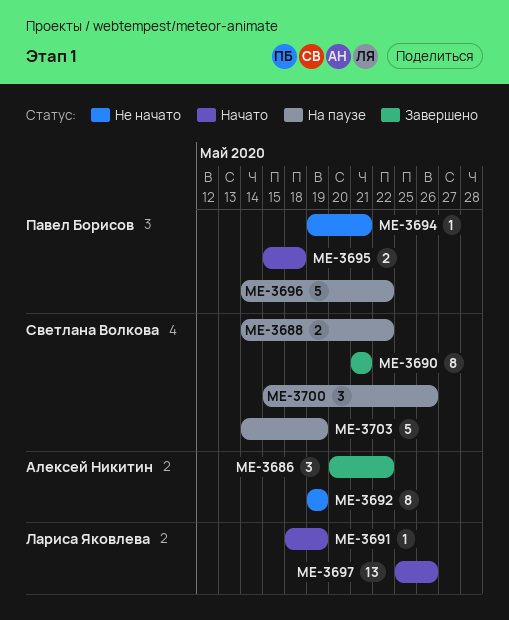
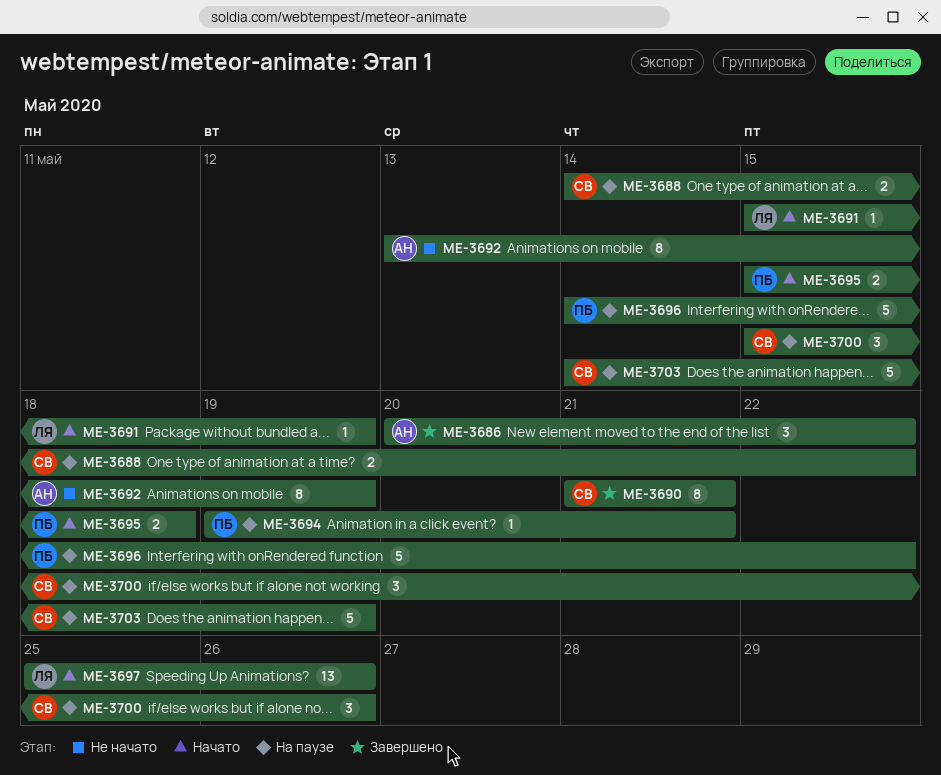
ME-3691, start: May 18 -> May 15
ME-3692, start: May 19 -> May 13
ME-3694, status: Не начато -> На паузе

